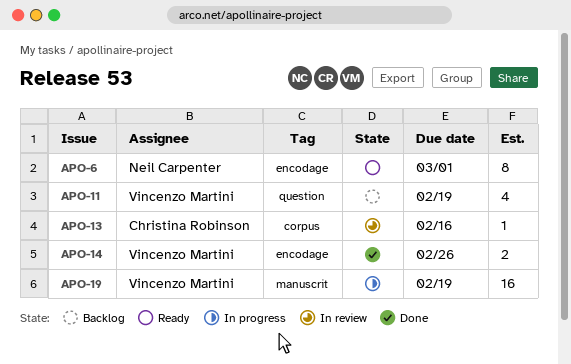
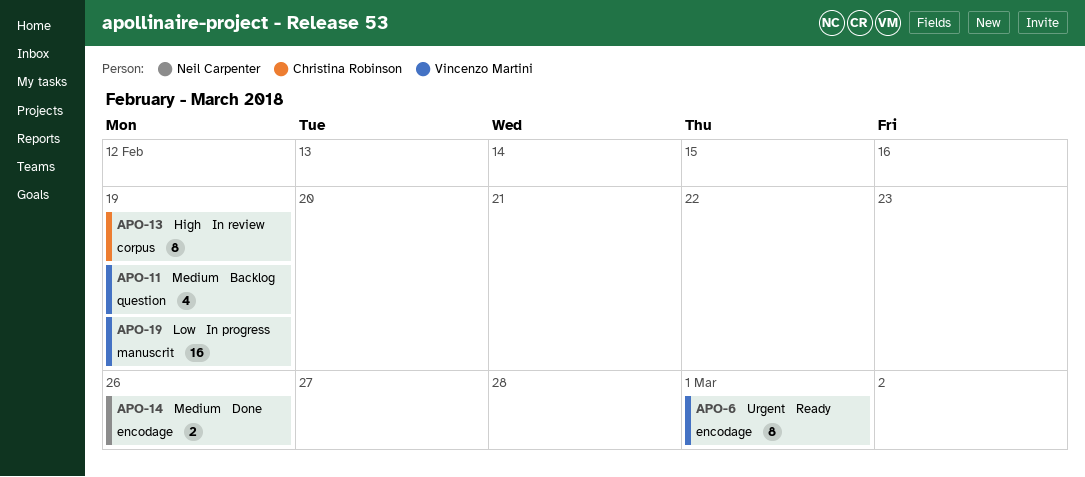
APO-6, owner: Neil Carpenter -> Vincenzo Martini
APO-13, estimate: 1 -> 8
APO-13, due: Feb 16 -> Feb 19
APO-14, owner: Vincenzo Martini -> Neil Carpenter

